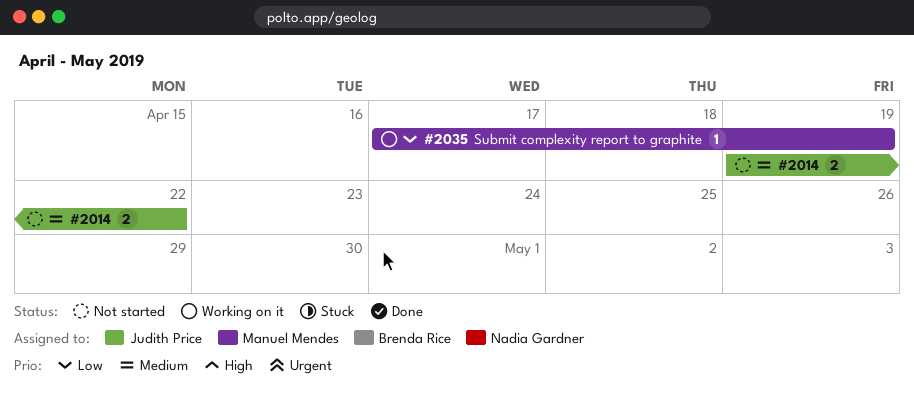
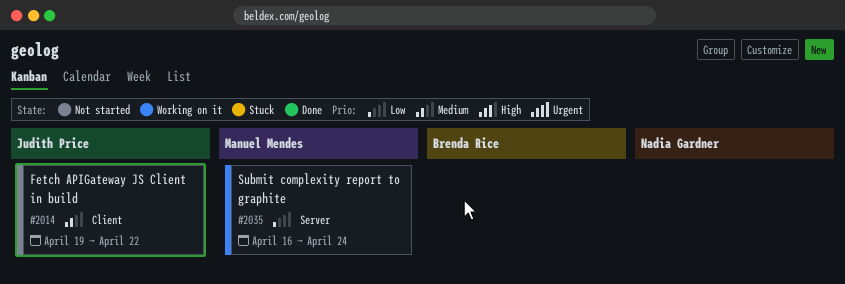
#2035, start: Apr 17 -> Apr 16
#2035, due: Apr 19 -> Apr 24

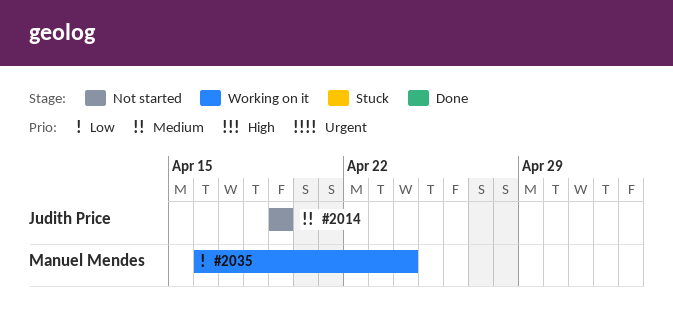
#2014, due: Apr 22 -> Apr 19

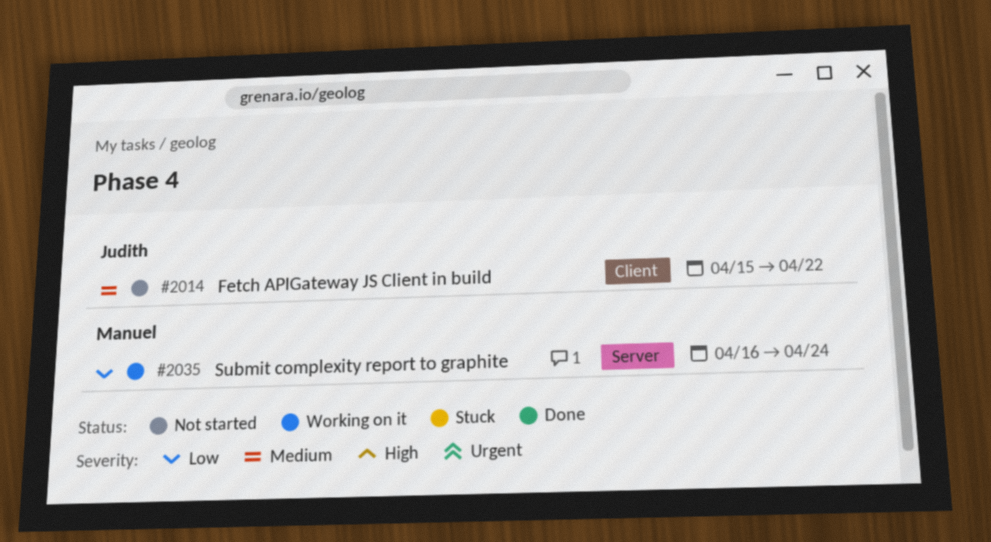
#2014, start: Apr 19 -> Apr 15
#2014, due: Apr 19 -> Apr 22

